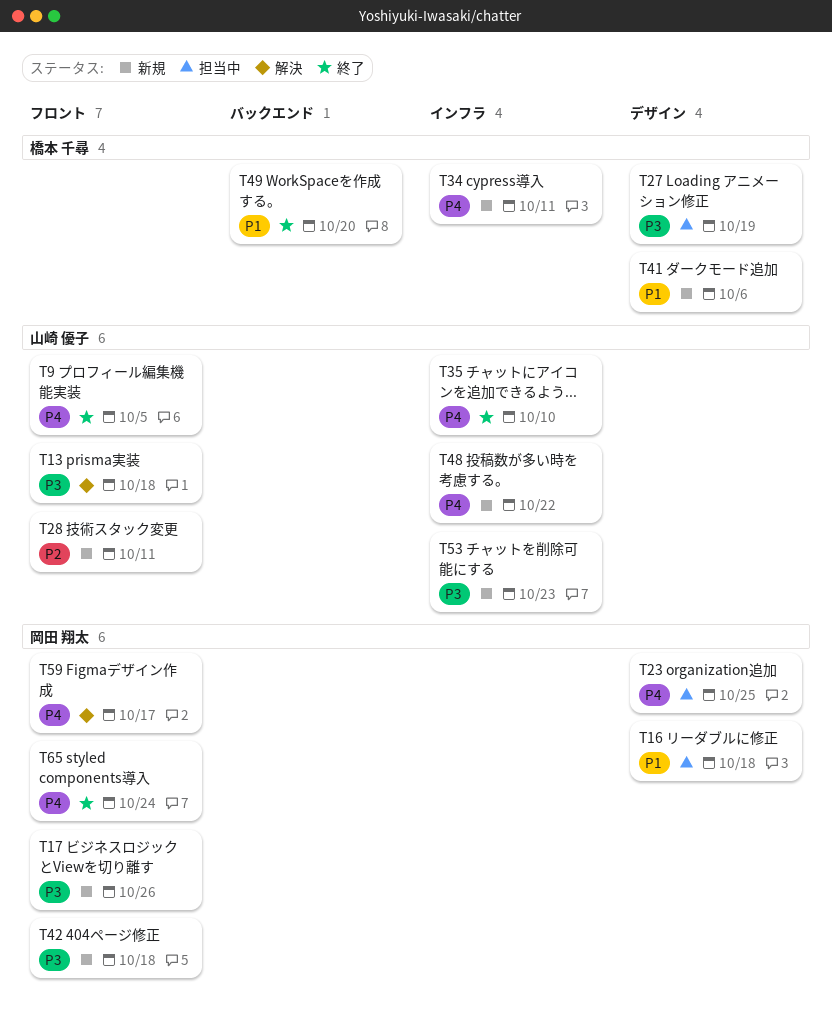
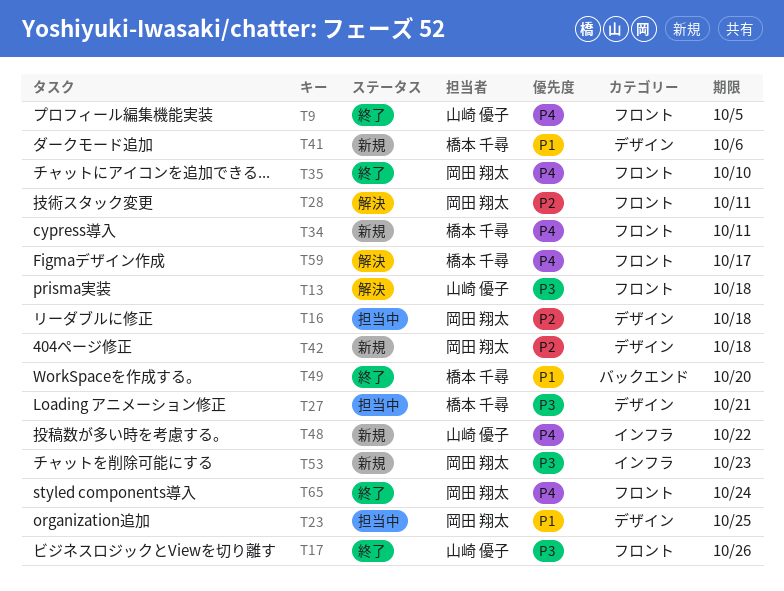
T16, priority: P1 -> P2
T17, status: 新規 -> 終了
T17, owner: 岡田 翔太 -> 山崎 優子
T23, priority: P4 -> P1
T27, due: Oct 19 -> Oct 21
T28, status: 新規 -> 解決
T28, owner: 山崎 優子 -> 岡田 翔太
T34, label: インフラ -> フロント
T35, owner: 山崎 優子 -> 岡田 翔太
T35, label: インフラ -> フロント
T42, priority: P3 -> P2
T42, label: フロント -> デザイン
T53, owner: 山崎 優子 -> 岡田 翔太
T59, owner: 岡田 翔太 -> 橋本 千尋

